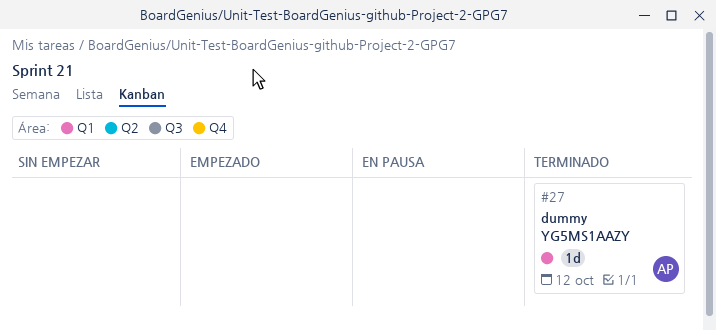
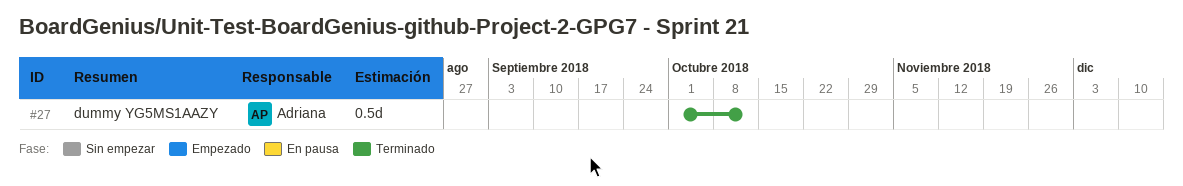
#27, estimate: 1d -> 0.5d

